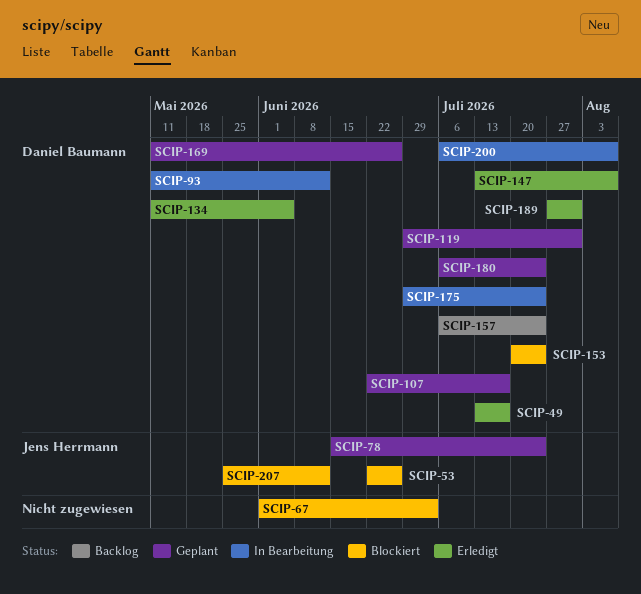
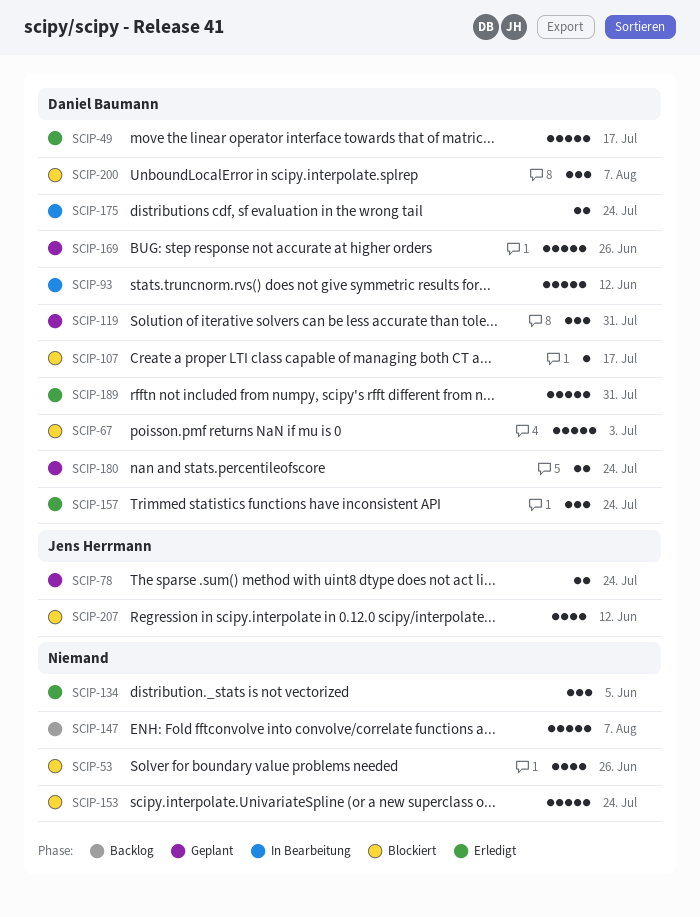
SCIP-53, owner: Jens Herrmann -> none
SCIP-67, owner: none -> Daniel Baumann
SCIP-107, status: Geplant -> Blockiert
SCIP-134, owner: Daniel Baumann -> none
SCIP-147, status: Erledigt -> Backlog
SCIP-147, owner: Daniel Baumann -> none
SCIP-153, owner: Daniel Baumann -> none
SCIP-157, status: Backlog -> Erledigt
SCIP-200, status: In Bearbeitung -> Blockiert

